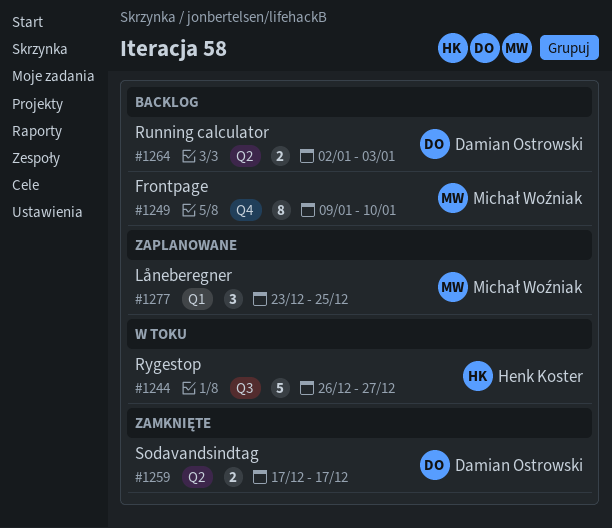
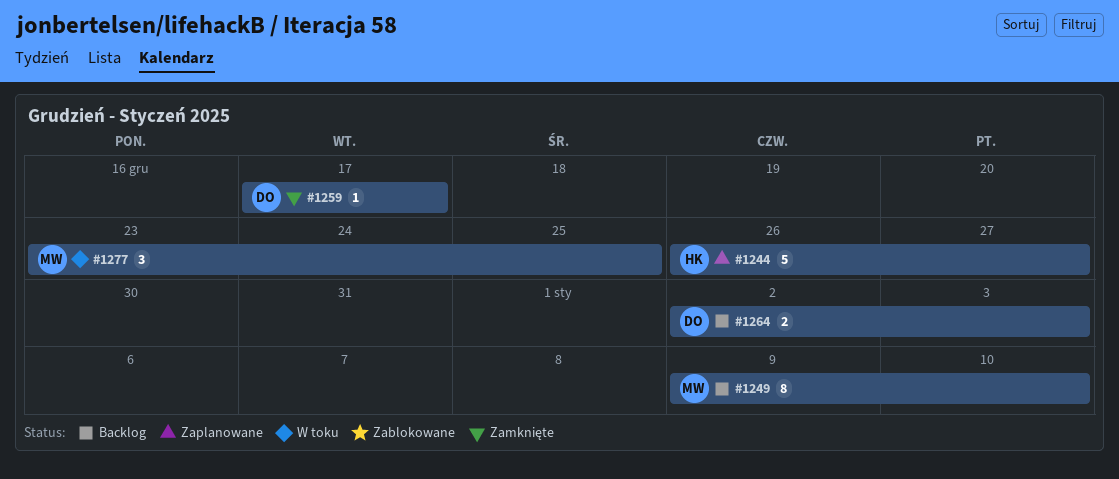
#1244, status: W toku -> Zaplanowane
#1259, estimate: 2 -> 1
#1277, status: Zaplanowane -> W toku

